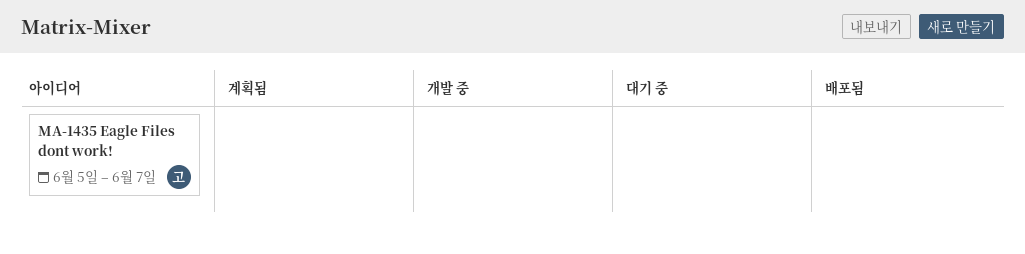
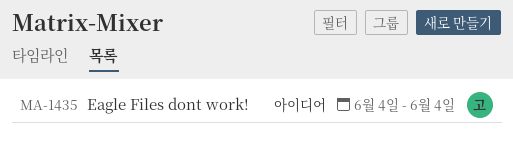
MA-1435, start: Jun 5 -> Jun 4
MA-1435, due: Jun 7 -> Jun 4

